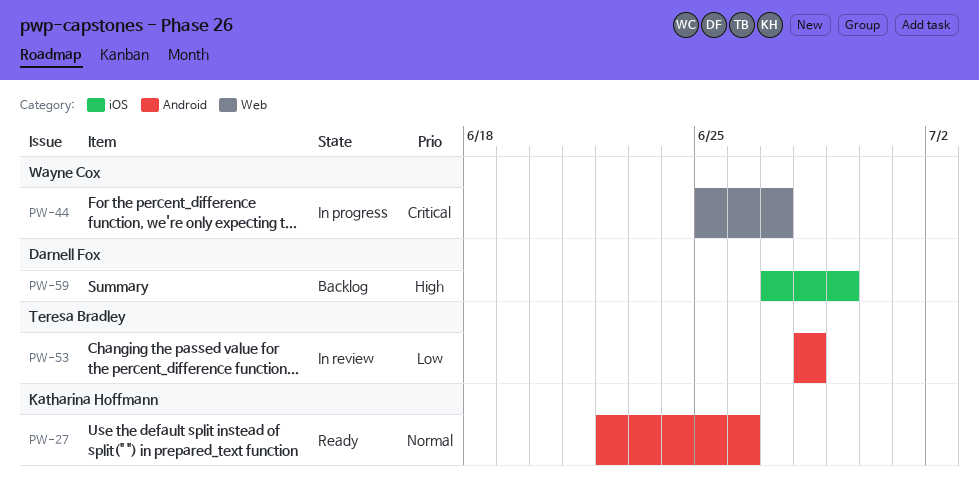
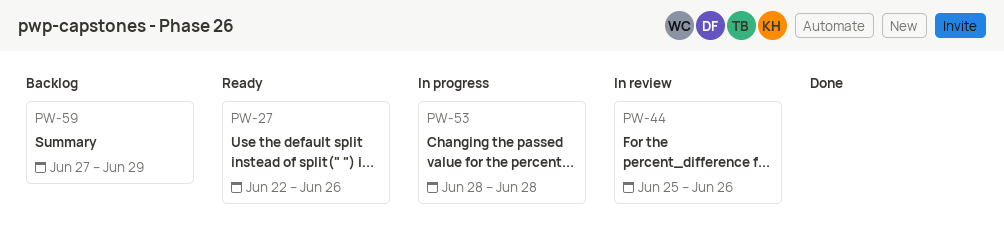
PW-44, status: In progress -> In review
PW-44, due: Jun 27 -> Jun 26
PW-53, status: In review -> In progress

